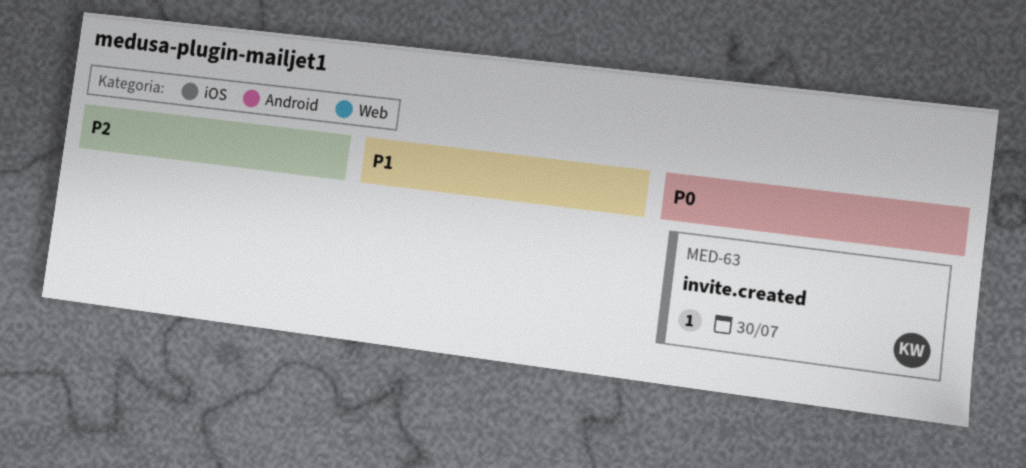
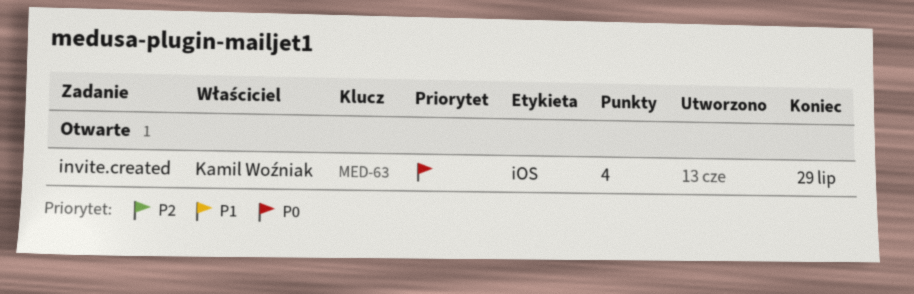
MED-63, estimate: 1 -> 4
MED-63, due: Jul 30 -> Jul 29

